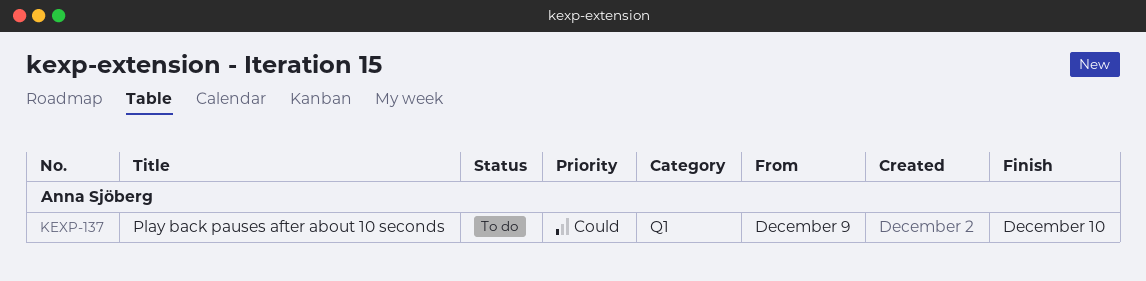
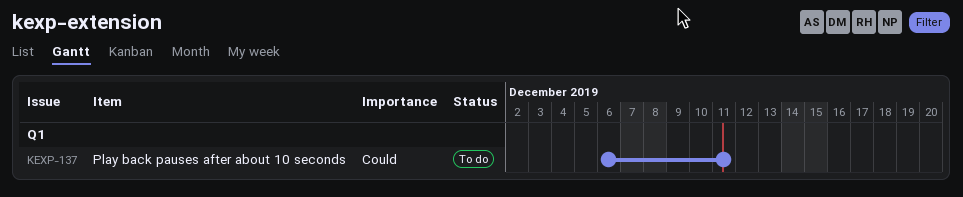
KEXP-137, start: Dec 9 -> Dec 6
KEXP-137, due: Dec 10 -> Dec 11

